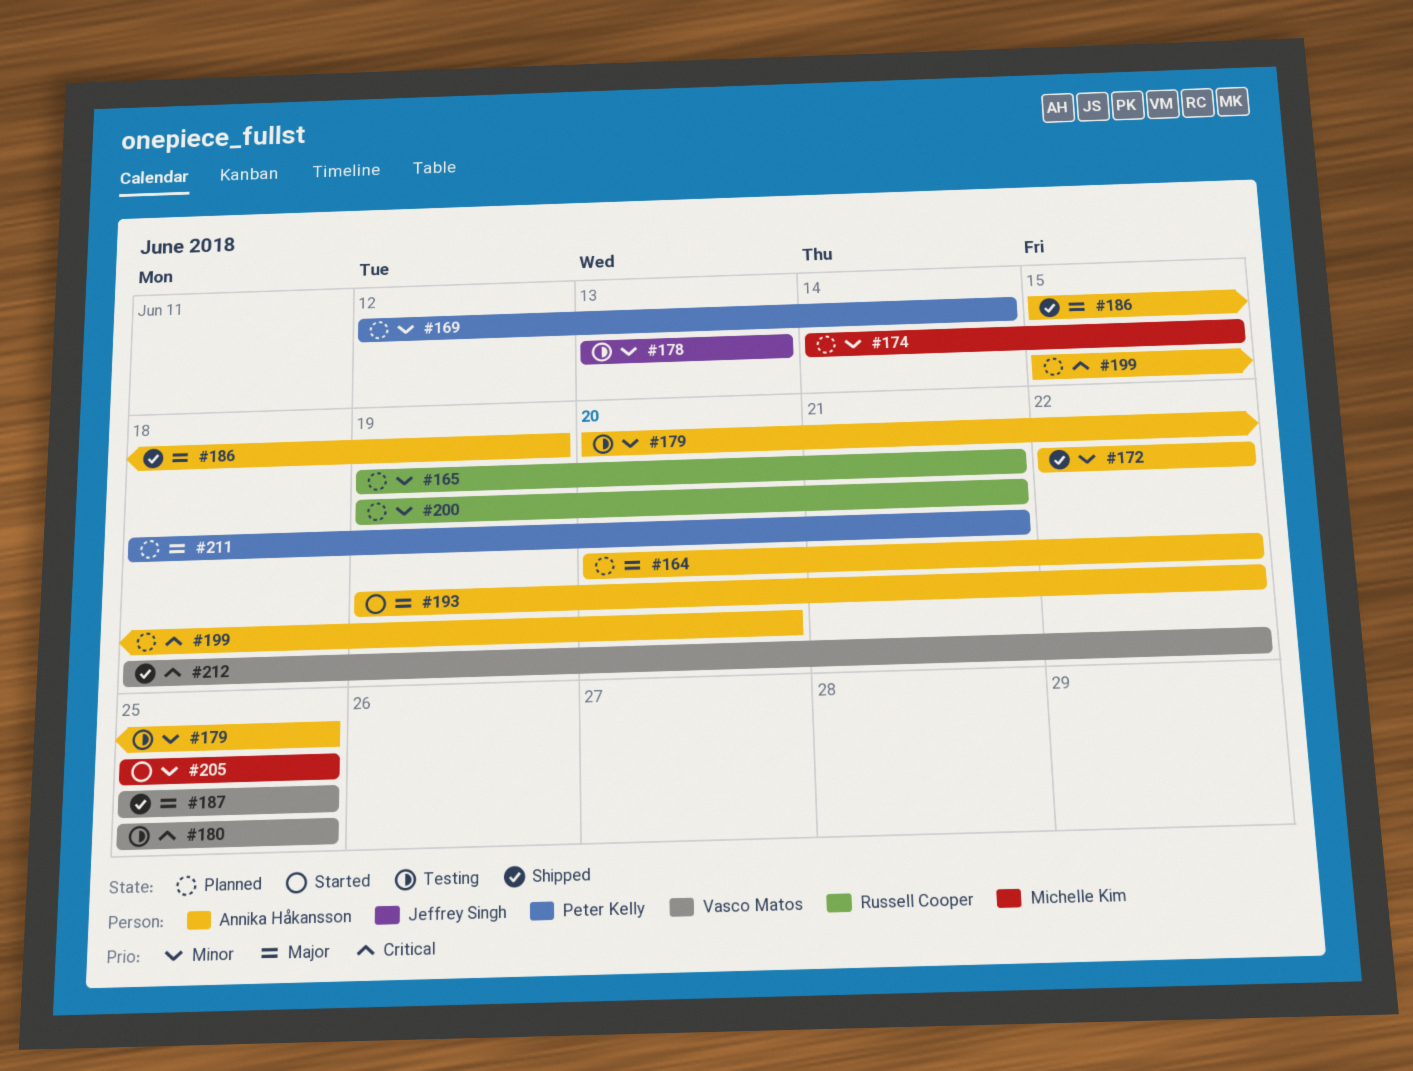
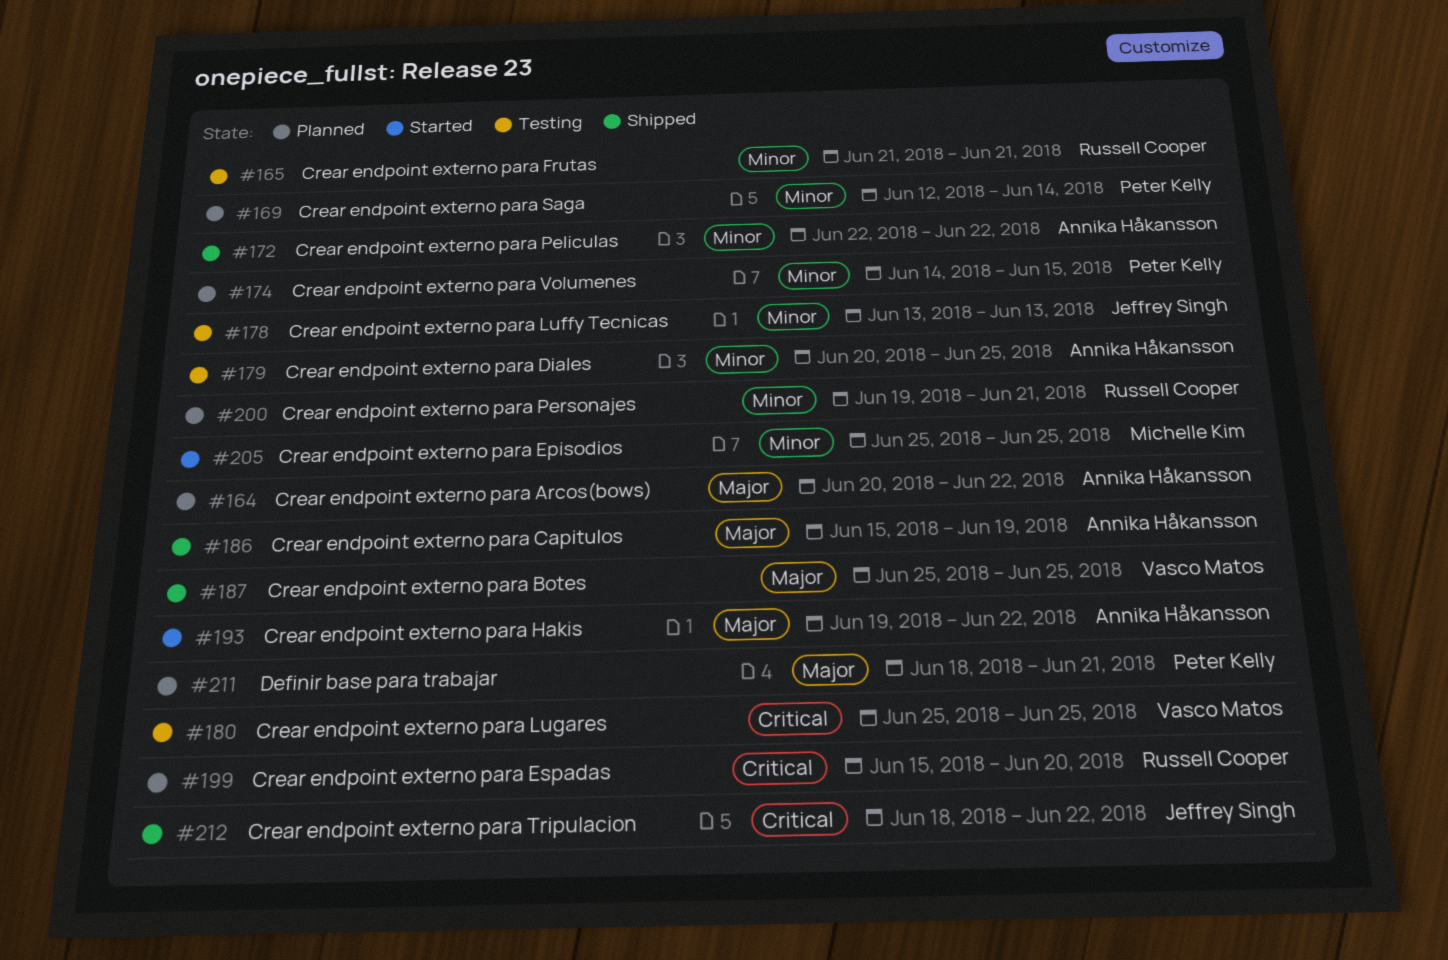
#165, status: Planned -> Testing
#165, start: Jun 19 -> Jun 21
#174, owner: Michelle Kim -> Peter Kelly
#199, owner: Annika Håkansson -> Russell Cooper
#212, owner: Vasco Matos -> Jeffrey Singh

